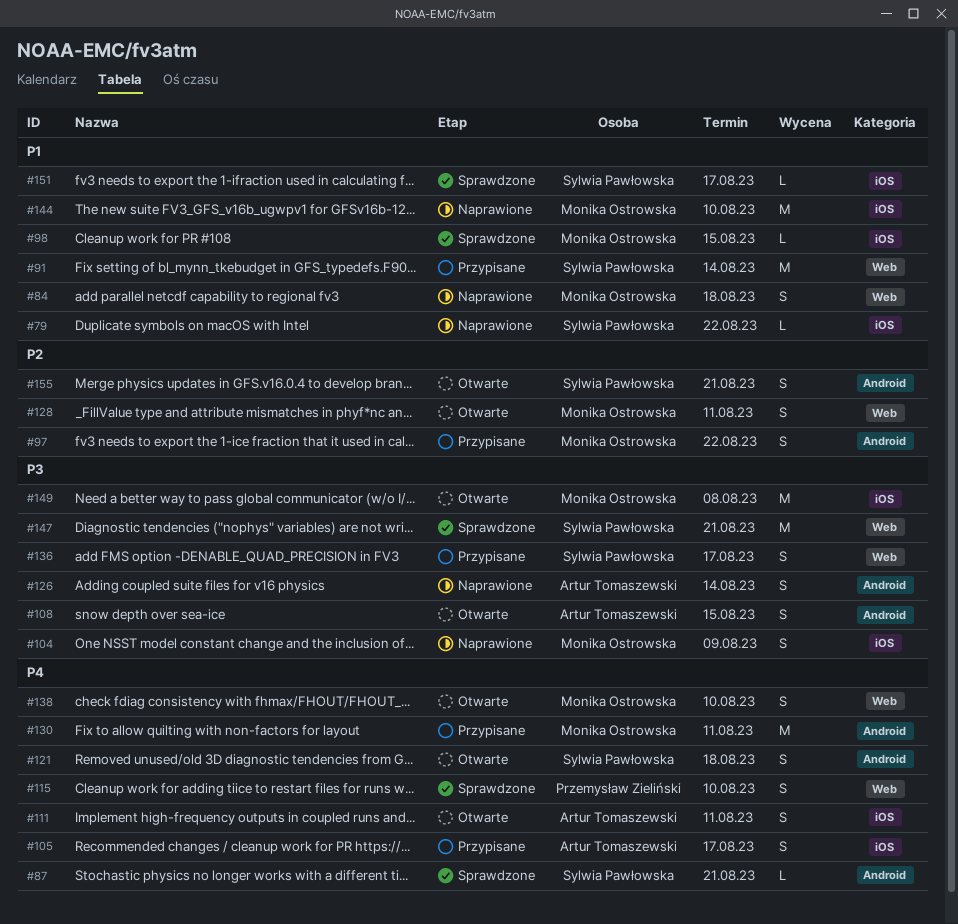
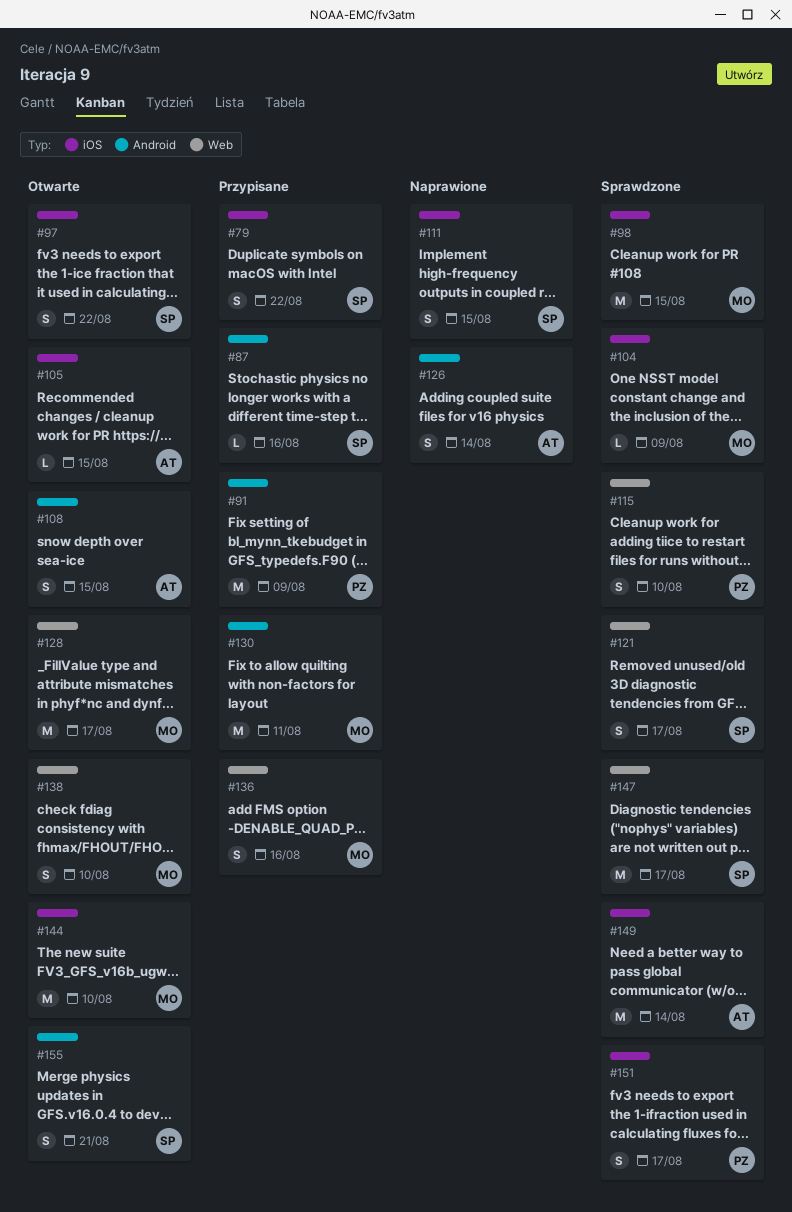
#79, status: Naprawione -> Przypisane
#79, estimate: L -> S
#84: present -> none
#87, status: Sprawdzone -> Przypisane
#87, due: Aug 21 -> Aug 16
#91, owner: Sylwia Pawłowska -> Przemysław Zieliński
#91, label: Web -> Android
#91, due: Aug 14 -> Aug 9
#97, status: Przypisane -> Otwarte
#97, owner: Monika Ostrowska -> Sylwia Pawłowska
#97, label: Android -> iOS
#98, estimate: L -> M
#104, status: Naprawione -> Sprawdzone
#104, estimate: S -> L
#105, status: Przypisane -> Otwarte
#105, estimate: S -> L
#105, due: Aug 17 -> Aug 15
#111, status: Otwarte -> Naprawione
#111, owner: Artur Tomaszewski -> Sylwia Pawłowska
#111, due: Aug 11 -> Aug 15
#121, status: Otwarte -> Sprawdzone
#121, label: Android -> Web
#121, due: Aug 18 -> Aug 17
#128, estimate: S -> M
#128, due: Aug 11 -> Aug 17
#136, owner: Sylwia Pawłowska -> Monika Ostrowska
#136, due: Aug 17 -> Aug 16
#144, status: Naprawione -> Otwarte
#147, due: Aug 21 -> Aug 17
#149, status: Otwarte -> Sprawdzone
#149, owner: Monika Ostrowska -> Artur Tomaszewski
#149, due: Aug 8 -> Aug 14
#151, owner: Sylwia Pawłowska -> Przemysław Zieliński
#151, estimate: L -> S

